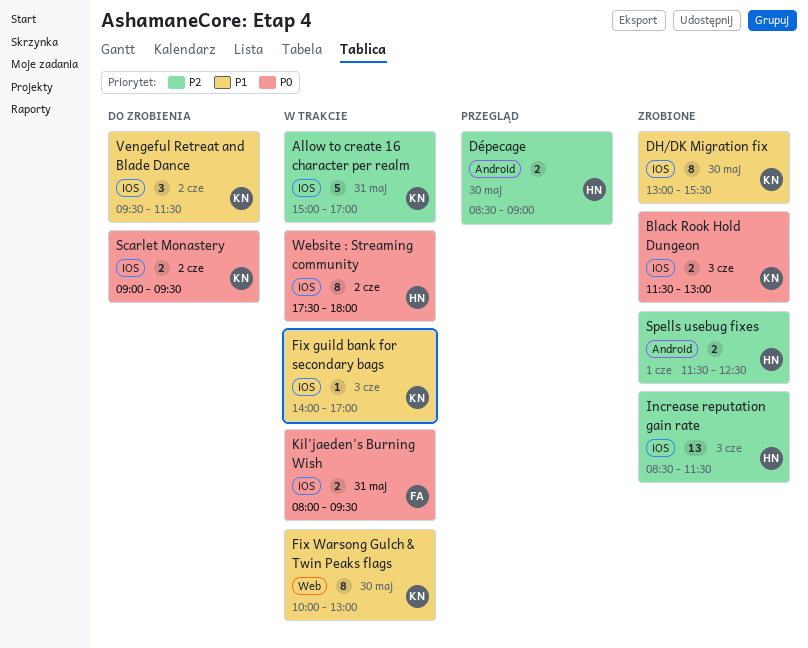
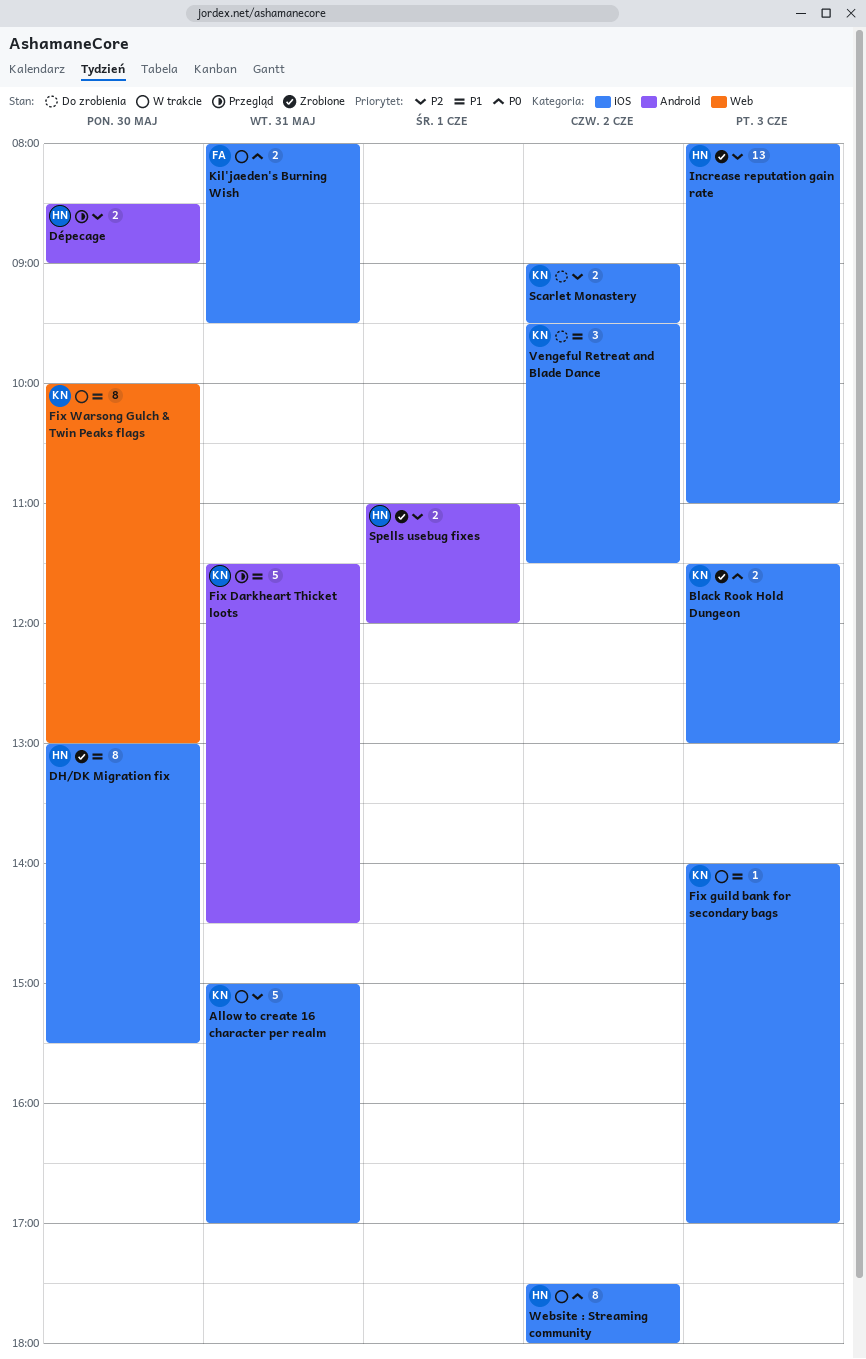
DH/DK Migration fix, owner: KN -> HN
Fix Darkheart Thicket loots: none -> present
Increase reputation gain rate, begins: 08:30 -> 08:00
Increase reputation gain rate, ends: 11:30 -> 11:00
Scarlet Monastery, priority: P0 -> P2
Spells usebug fixes, begins: 11:30 -> 11:00
Spells usebug fixes, ends: 12:30 -> 12:00

